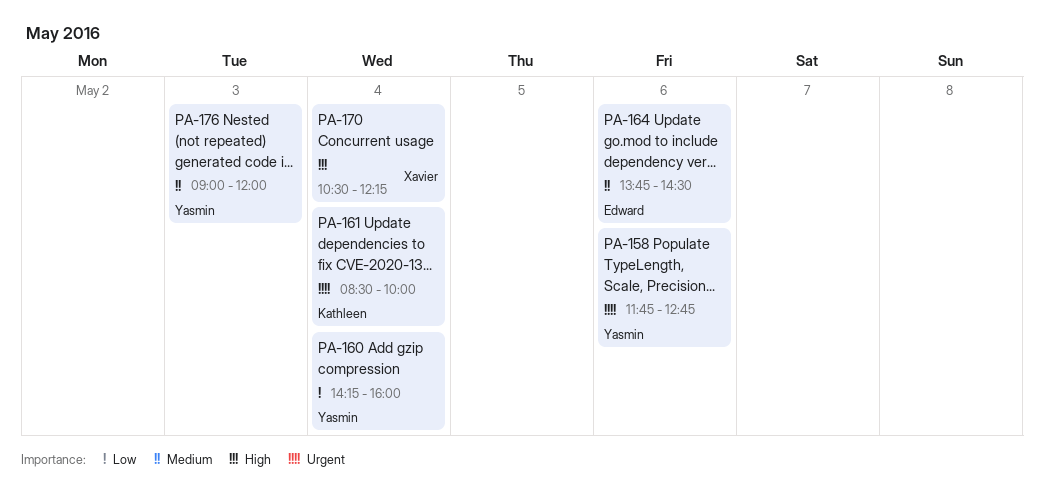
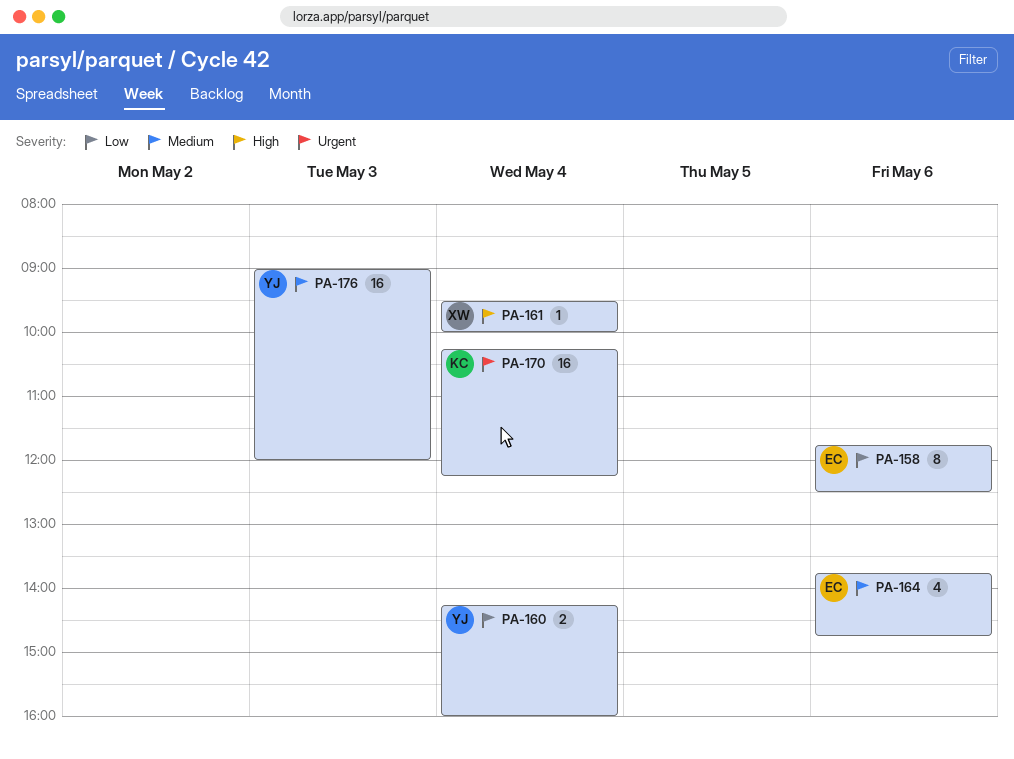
PA-158, owner: Yasmin -> Edward
PA-158, priority: Urgent -> Low
PA-158, ends: 12:45 -> 12:30
PA-161, owner: Kathleen -> Xavier
PA-161, priority: Urgent -> High
PA-161, begins: 08:30 -> 09:30
PA-164, ends: 14:30 -> 14:45
PA-170, owner: Xavier -> Kathleen
PA-170, priority: High -> Urgent
PA-170, begins: 10:30 -> 10:15

